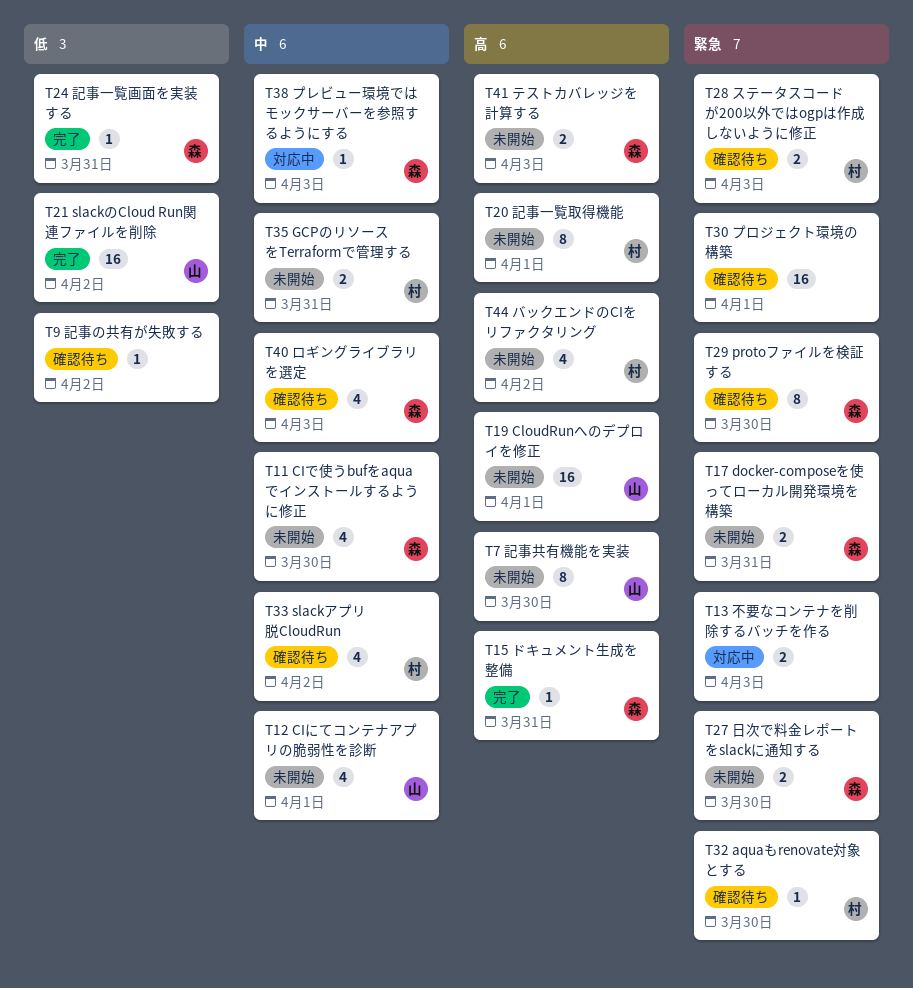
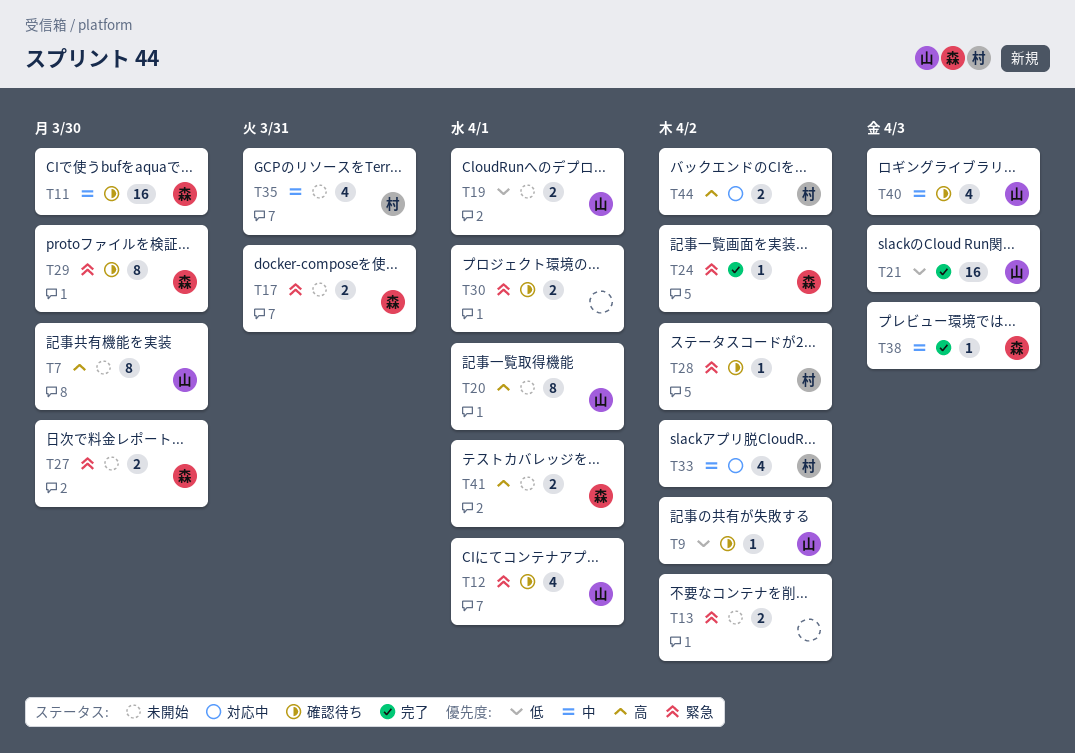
T9, owner: none -> 山
T11, status: 未開始 -> 確認待ち
T11, estimate: 4 -> 16
T12, status: 未開始 -> 確認待ち
T12, priority: 中 -> 緊急
T13, status: 対応中 -> 未開始
T13, due: Apr 3 -> Apr 2
T15: present -> none
T19, priority: 高 -> 低
T19, estimate: 16 -> 2
T20, owner: 村 -> 山
T21, due: Apr 2 -> Apr 3
T24, priority: 低 -> 緊急
T24, due: Mar 31 -> Apr 2
T28, estimate: 2 -> 1
T28, due: Apr 3 -> Apr 2
T30, estimate: 16 -> 2
T32: present -> none
T33, status: 確認待ち -> 対応中
T35, estimate: 2 -> 4
T38, status: 対応中 -> 完了
T40, owner: 森 -> 山
T41, due: Apr 3 -> Apr 1
T44, status: 未開始 -> 対応中
T44, estimate: 4 -> 2

